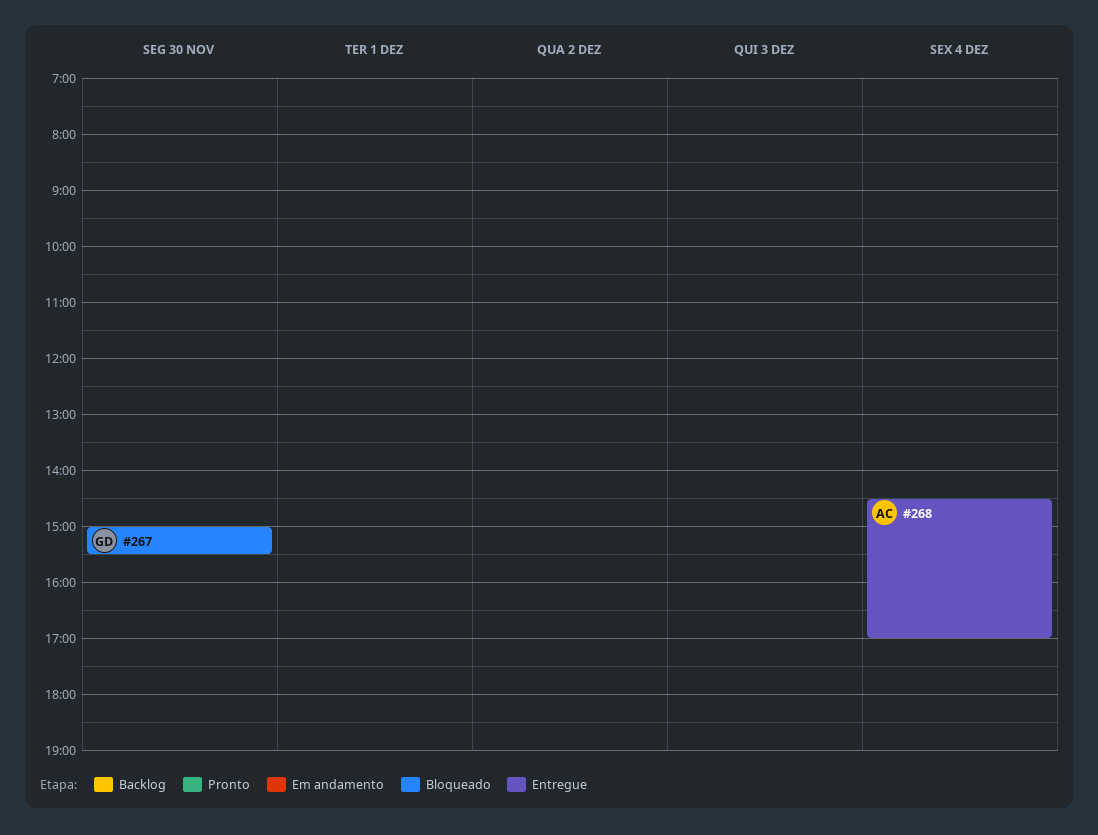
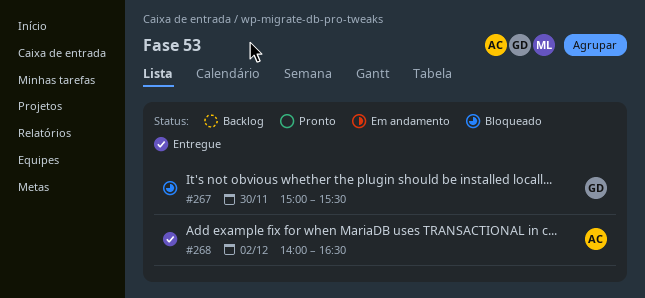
#268, day: Dec 4 -> Dec 2
#268, begins: 14:30 -> 14:00
#268, ends: 17:00 -> 16:30

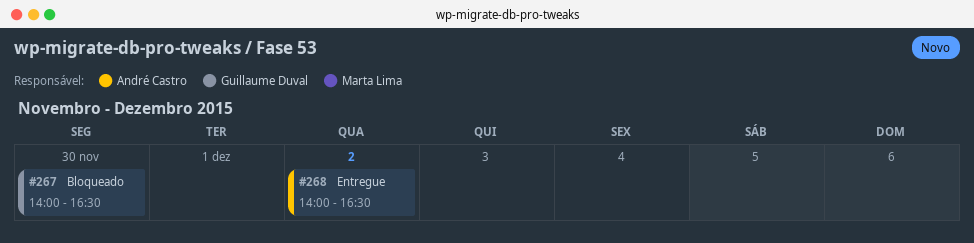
#267, begins: 15:00 -> 14:00
#267, ends: 15:30 -> 16:30

